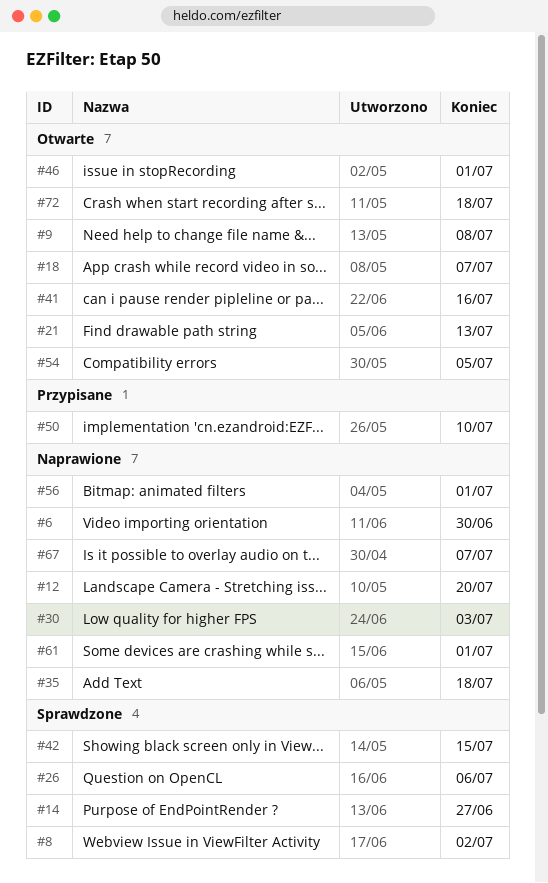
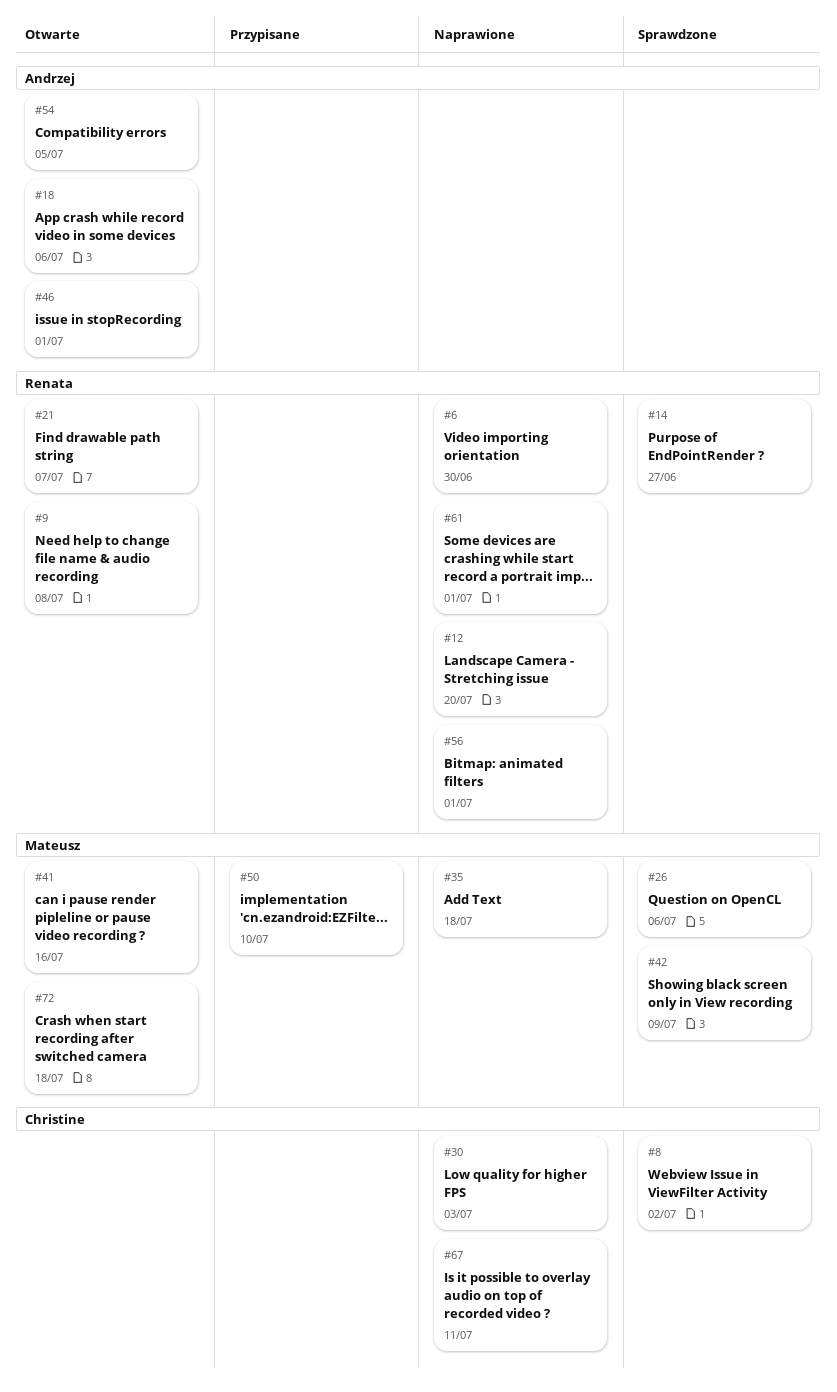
#18, due: Jul 7 -> Jul 6
#21, due: Jul 13 -> Jul 7
#42, due: Jul 15 -> Jul 9
#67, due: Jul 7 -> Jul 11

